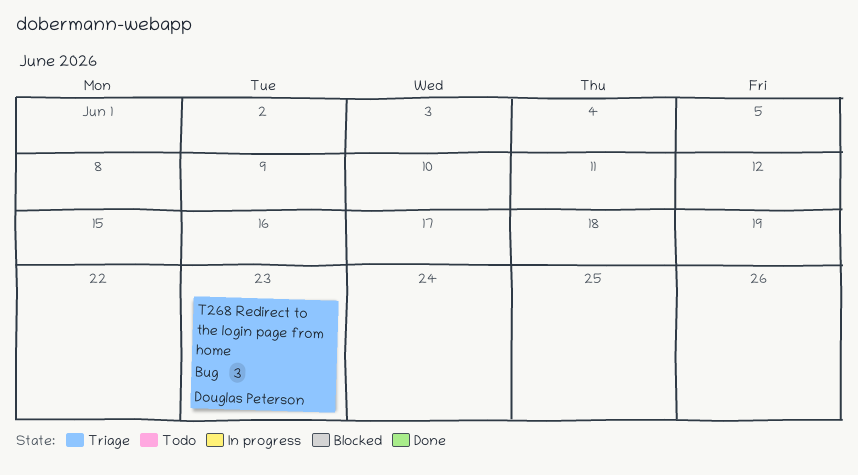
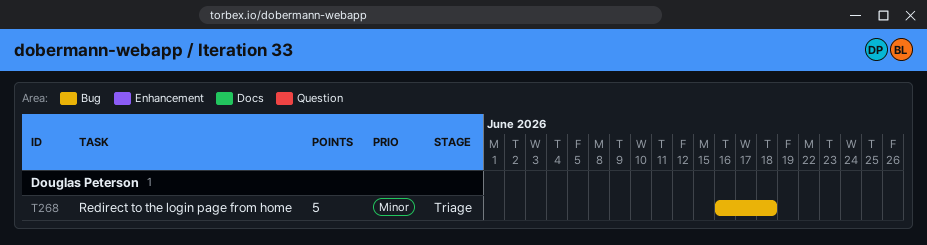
T268, estimate: 3 -> 5
T268, due: Jun 23 -> Jun 18

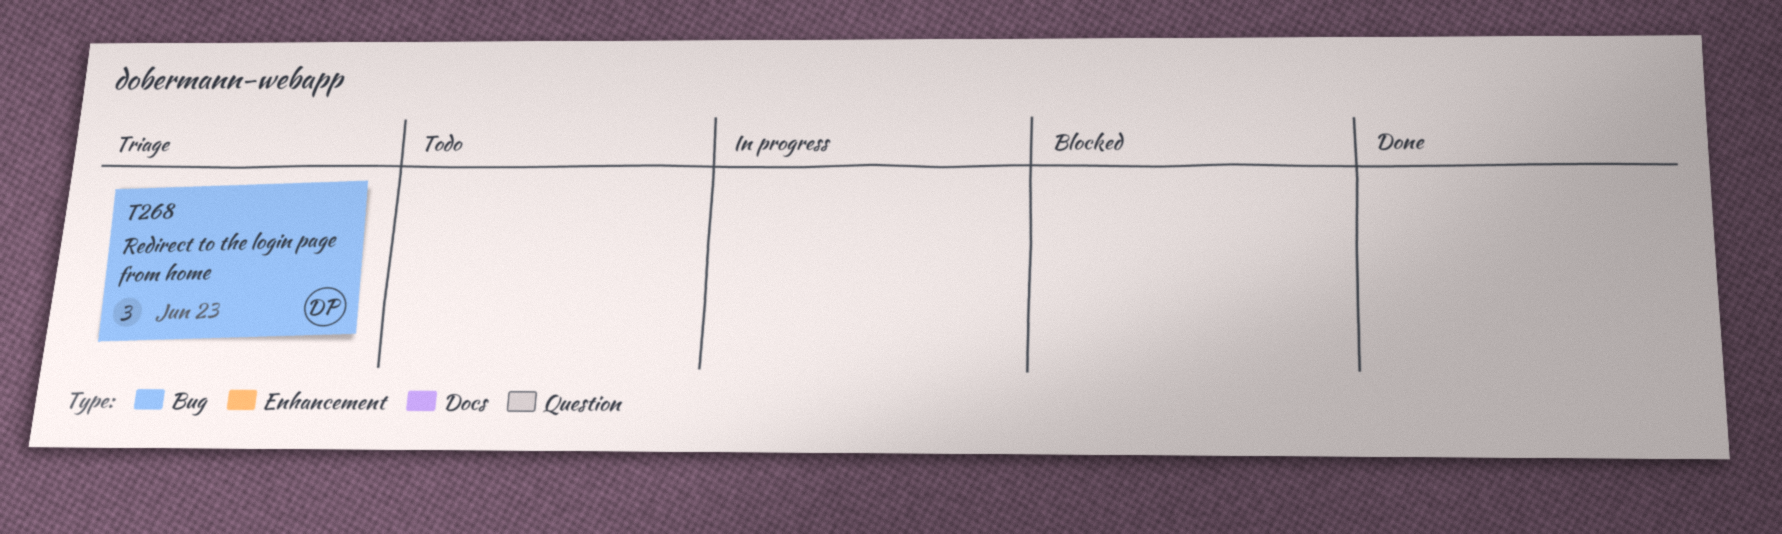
T268, estimate: 5 -> 3
T268, due: Jun 18 -> Jun 23

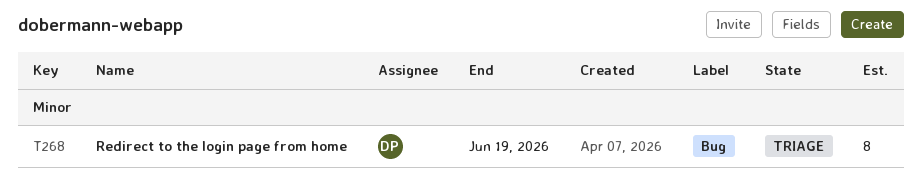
T268, estimate: 3 -> 8
T268, due: Jun 23 -> Jun 19

